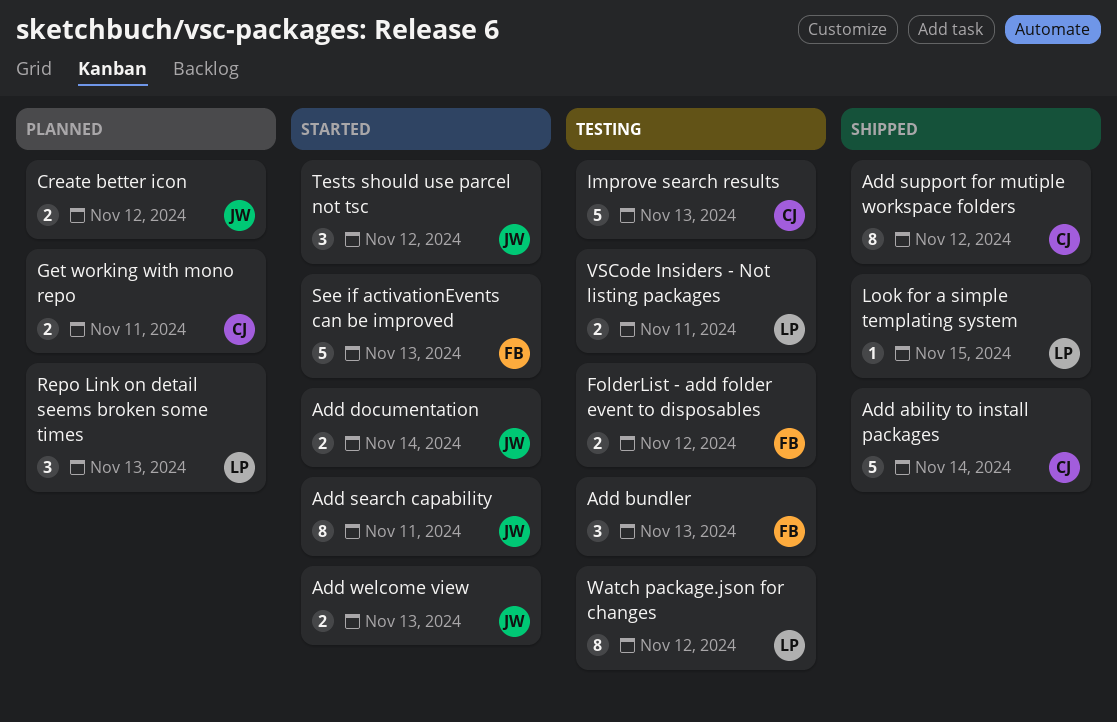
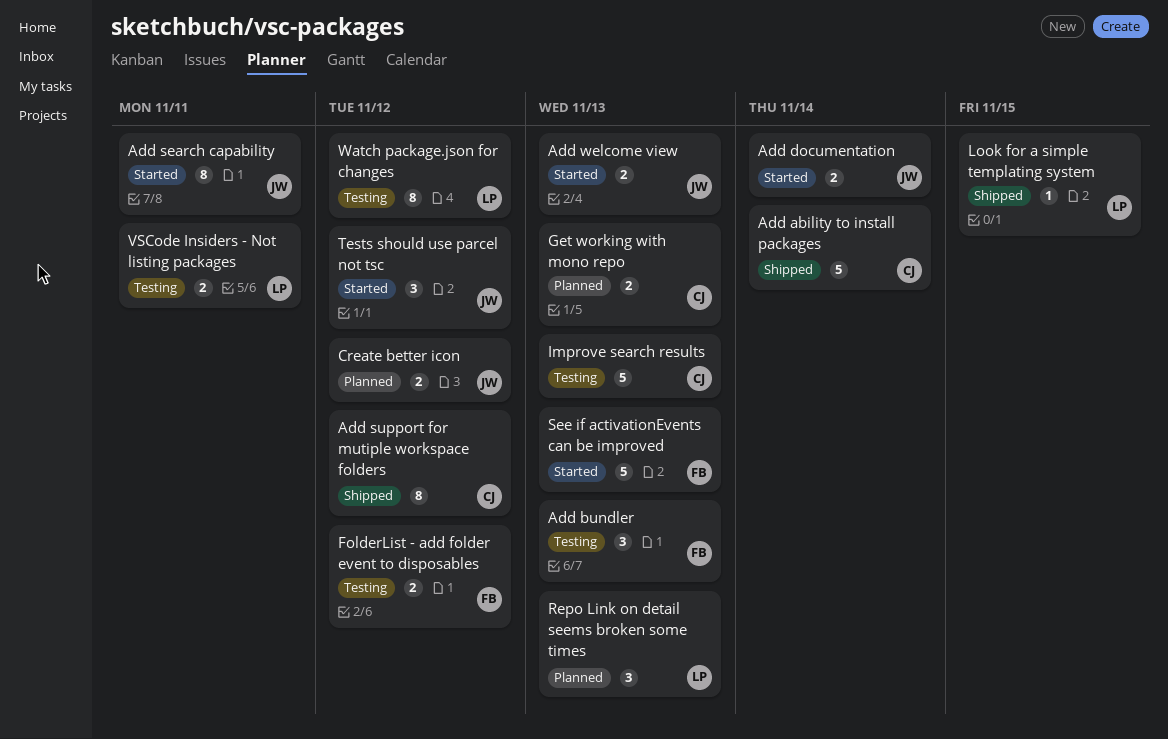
Get working with mono repo, due: Nov 11 -> Nov 13

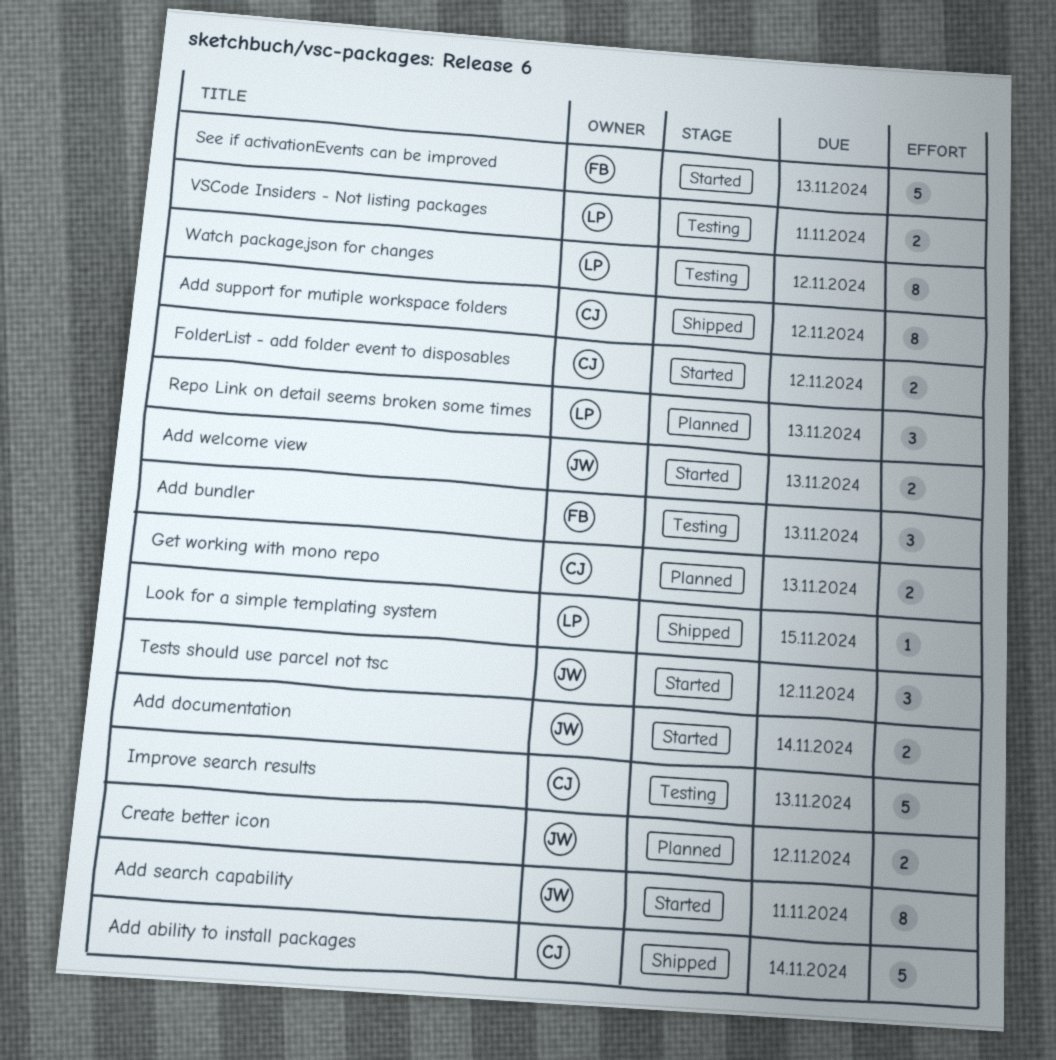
FolderList - add folder event to disposables, status: Testing -> Started
FolderList - add folder event to disposables, owner: FB -> CJ

